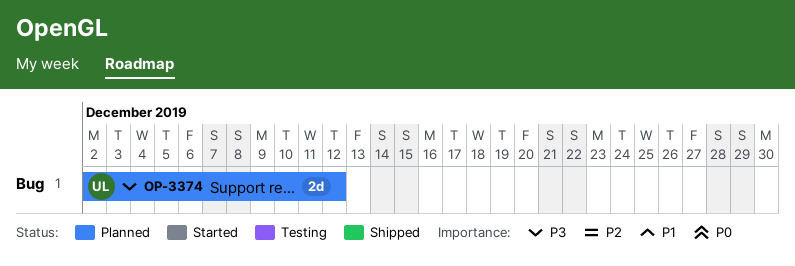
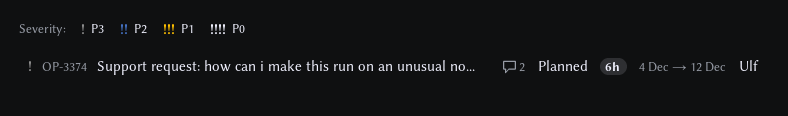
OP-3374, estimate: 2d -> 6h
OP-3374, start: Dec 2 -> Dec 4

